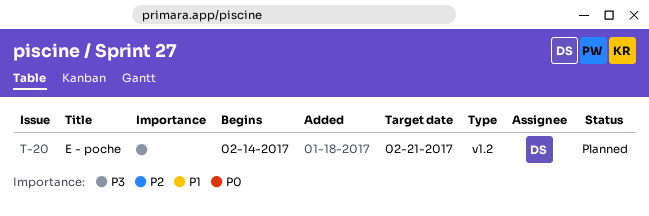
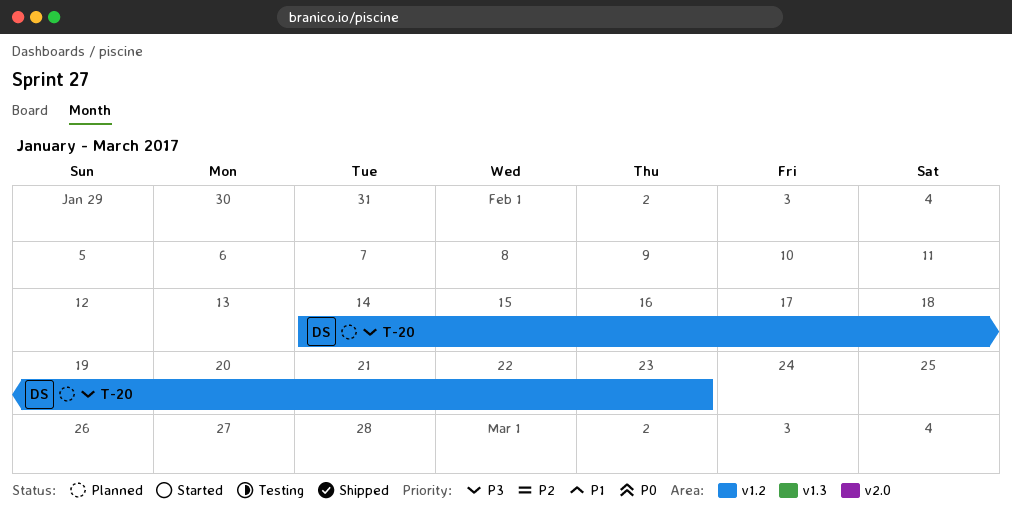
T-20, due: Feb 21 -> Feb 23

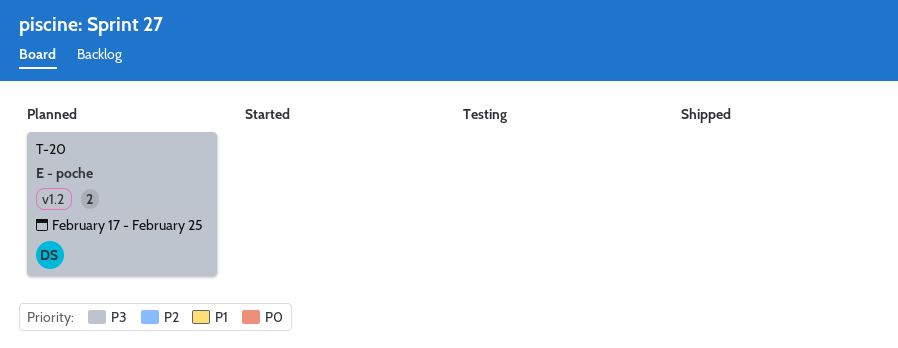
T-20, start: Feb 14 -> Feb 17
T-20, due: Feb 23 -> Feb 25

